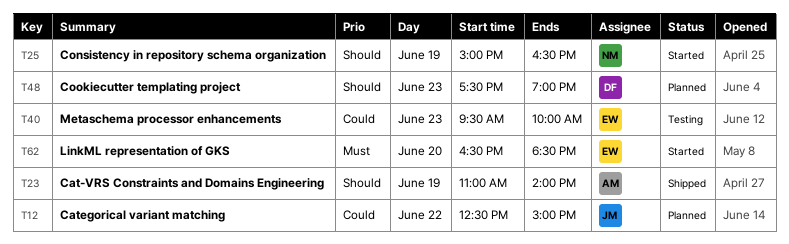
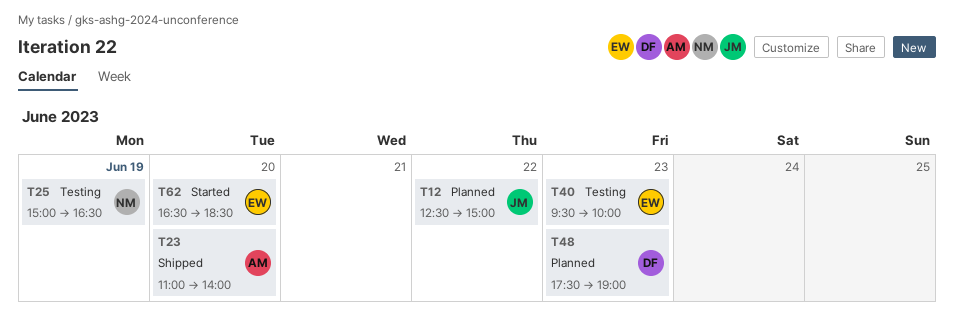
T23, day: Jun 19 -> Jun 20
T25, status: Started -> Testing

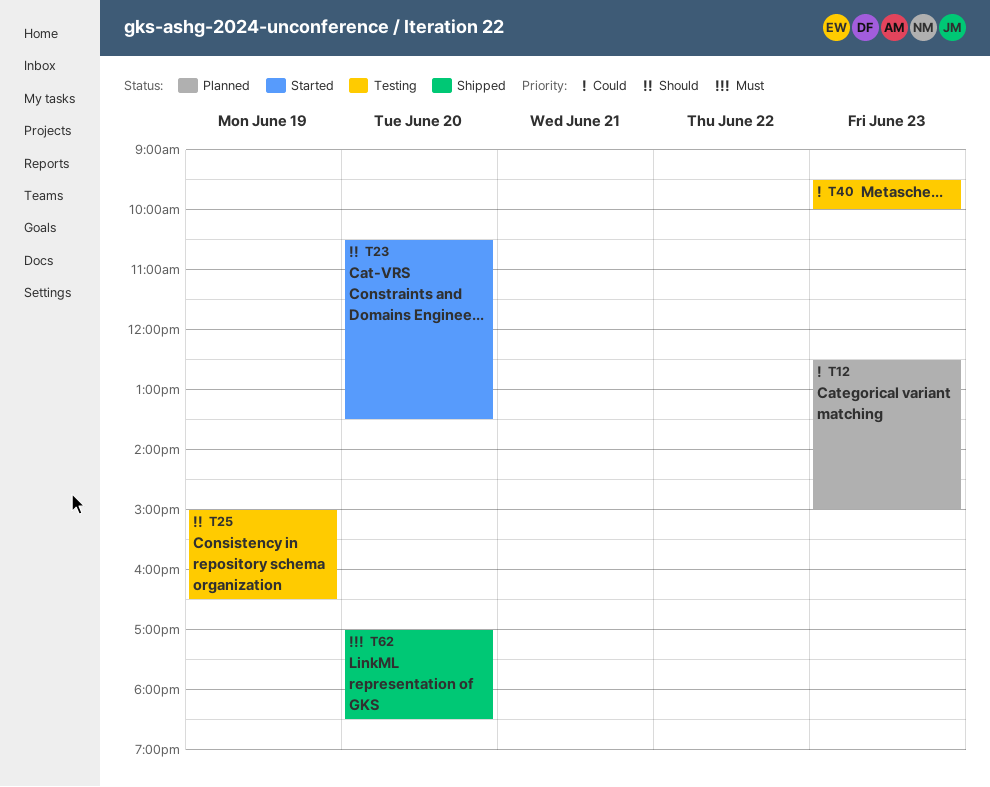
T12, day: Jun 22 -> Jun 23
T23, status: Shipped -> Started
T23, begins: 11:00 -> 10:30
T23, ends: 14:00 -> 13:30
T48: present -> none
T62, status: Started -> Shipped
T62, begins: 16:30 -> 17:00

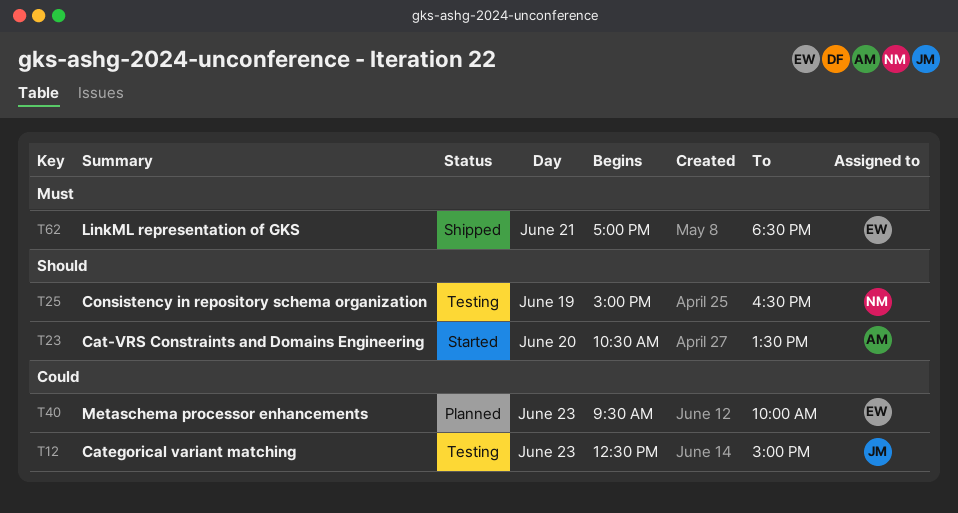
T12, status: Planned -> Testing
T40, status: Testing -> Planned
T62, day: Jun 20 -> Jun 21

